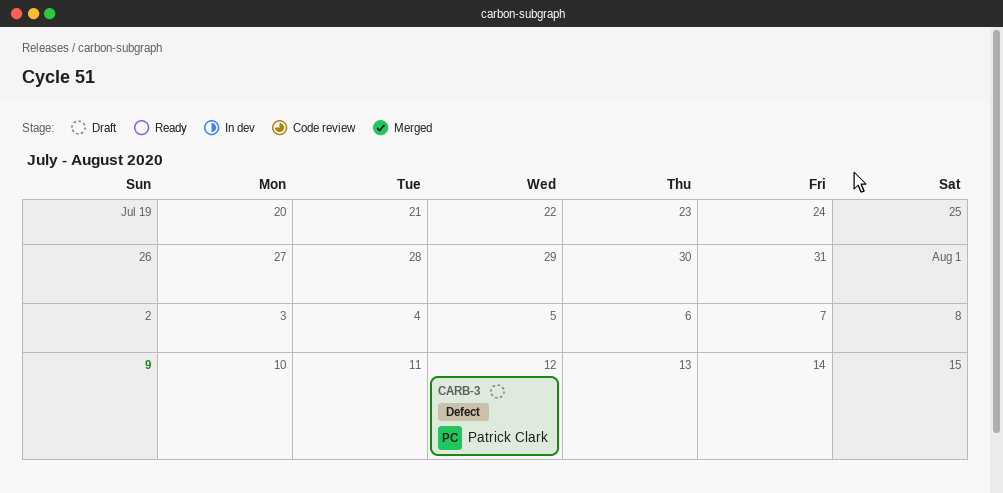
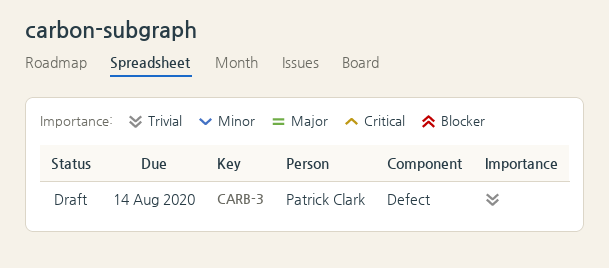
CARB-3, due: Aug 12 -> Aug 14

